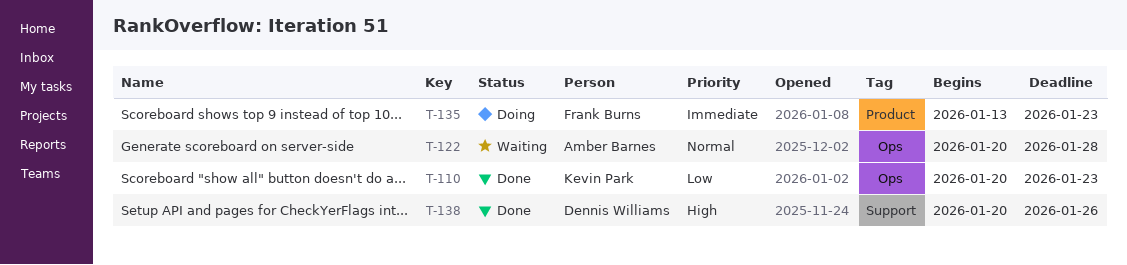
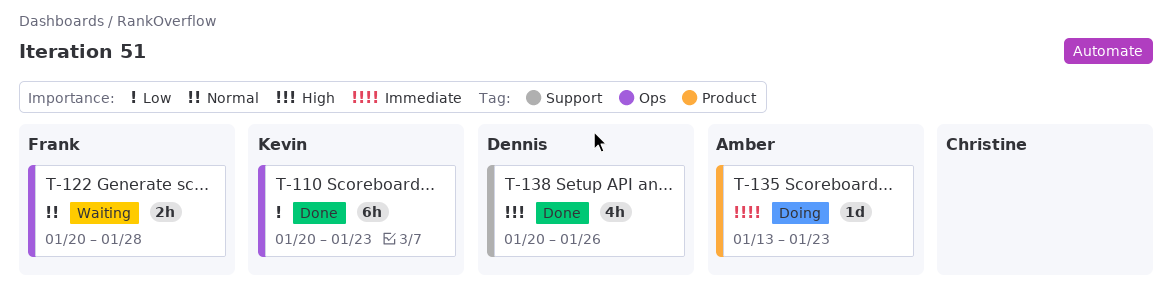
T-122, owner: Amber Barnes -> Frank Burns
T-135, owner: Frank Burns -> Amber Barnes

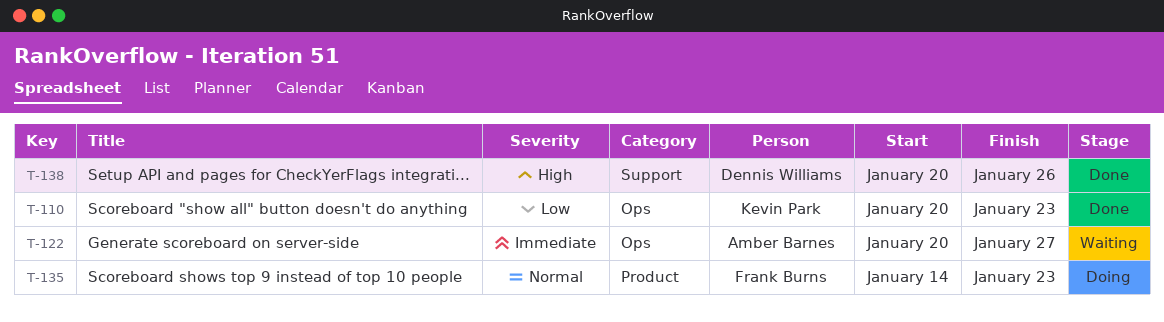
T-122, owner: Frank Burns -> Amber Barnes
T-122, priority: Normal -> Immediate
T-122, due: Jan 28 -> Jan 27
T-135, owner: Amber Barnes -> Frank Burns
T-135, priority: Immediate -> Normal
T-135, start: Jan 13 -> Jan 14

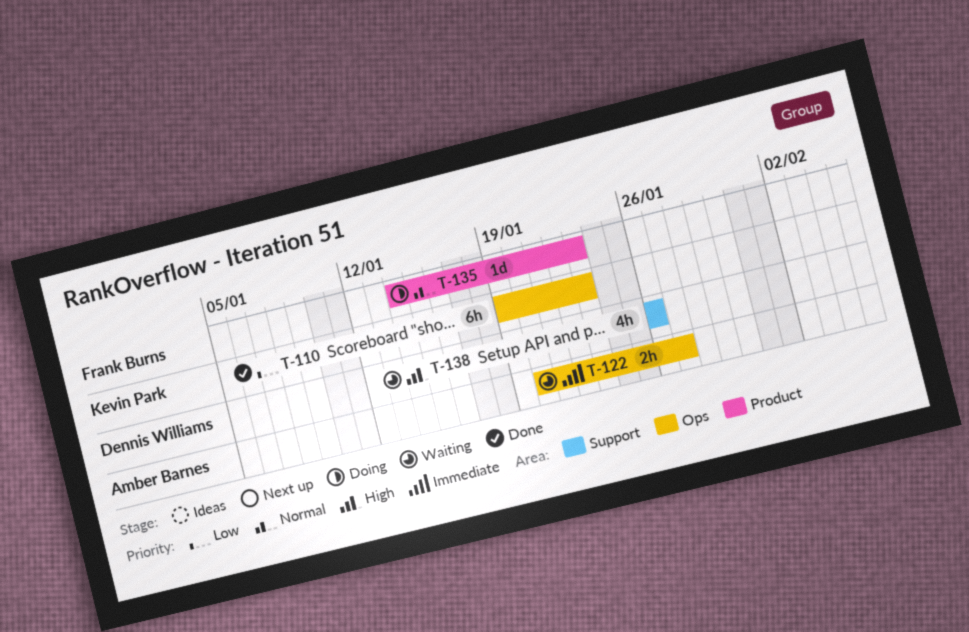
T-110, start: Jan 20 -> Jan 19
T-138, status: Done -> Waiting
T-138, start: Jan 20 -> Jan 26

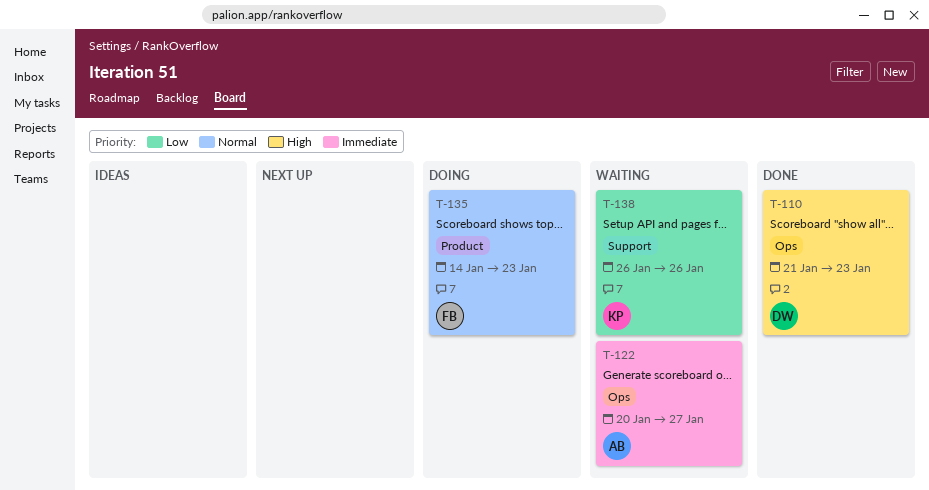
T-110, owner: Kevin Park -> Dennis Williams
T-110, priority: Low -> High
T-110, start: Jan 19 -> Jan 21
T-138, owner: Dennis Williams -> Kevin Park
T-138, priority: High -> Low

